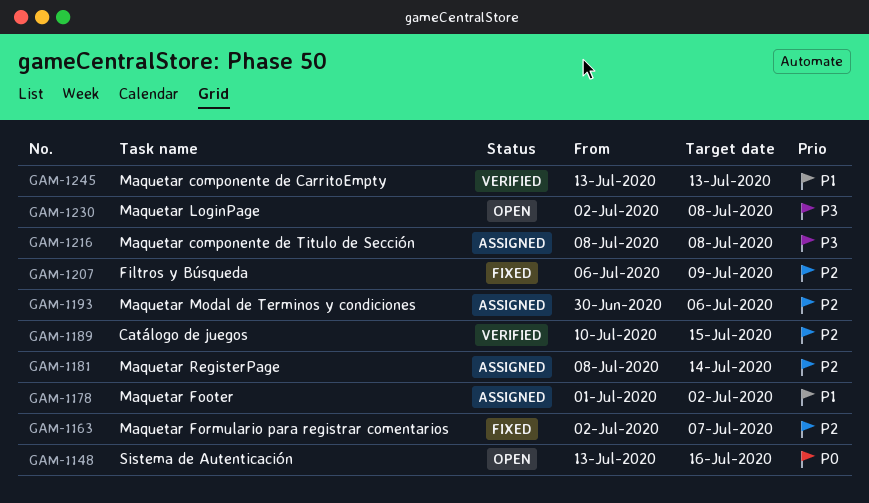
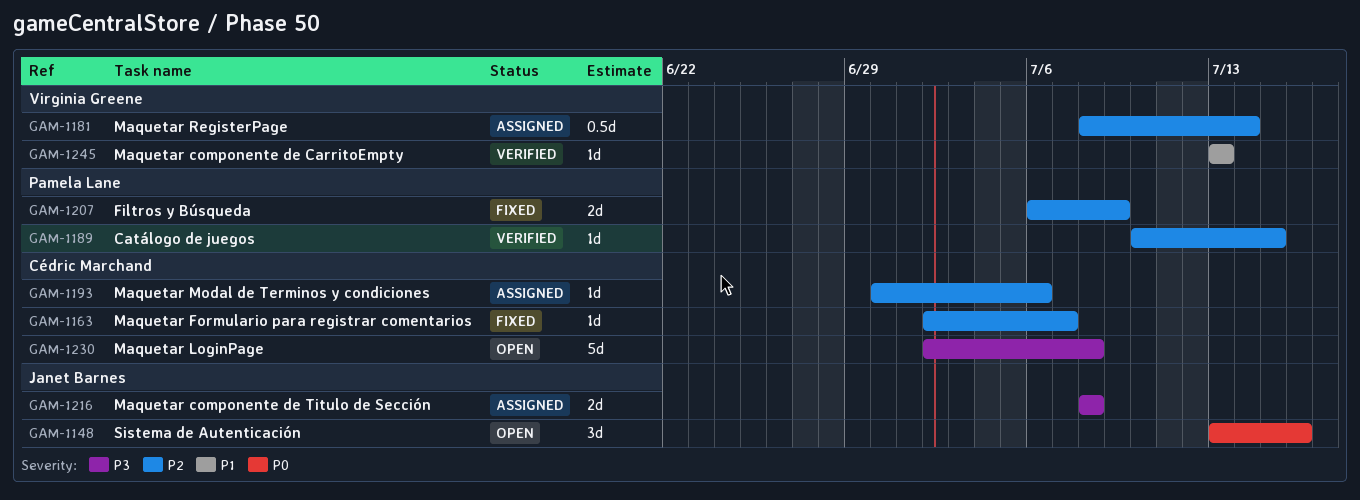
GAM-1178: present -> none

